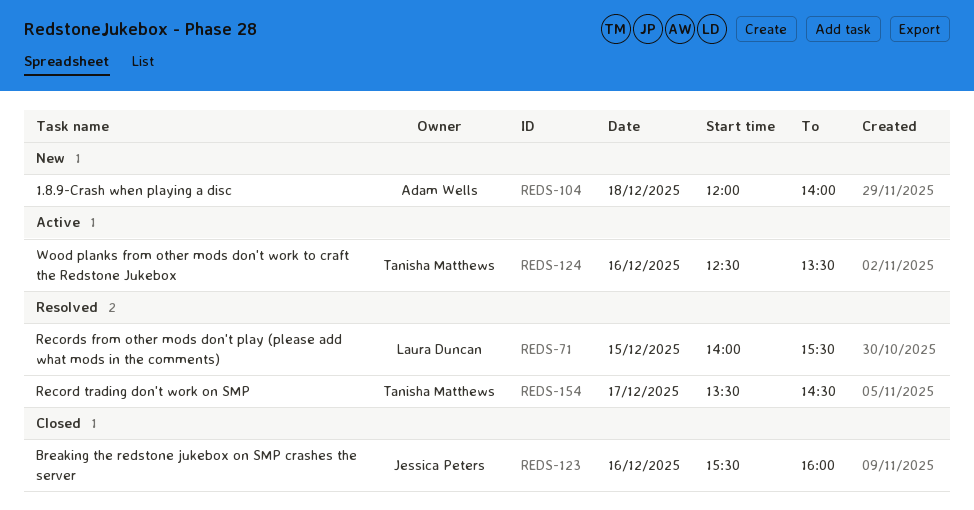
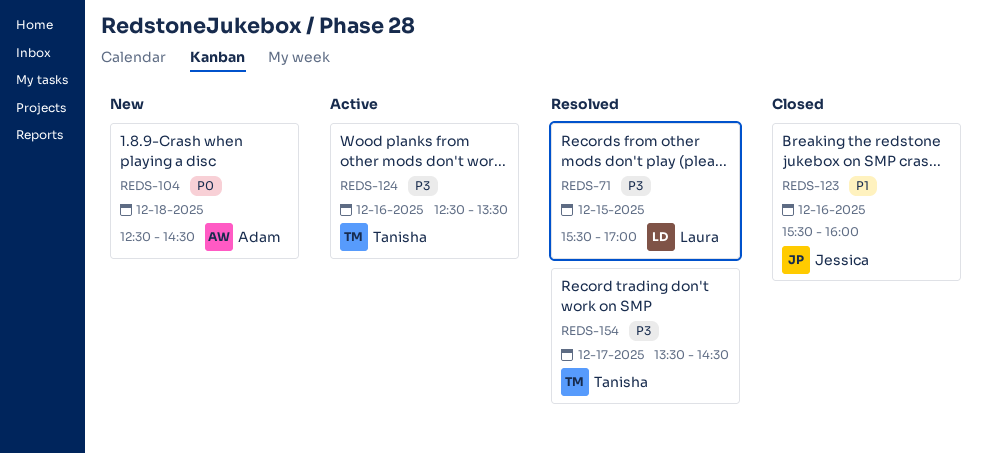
REDS-71, begins: 14:00 -> 15:30
REDS-71, ends: 15:30 -> 17:00
REDS-104, begins: 12:00 -> 12:30
REDS-104, ends: 14:00 -> 14:30

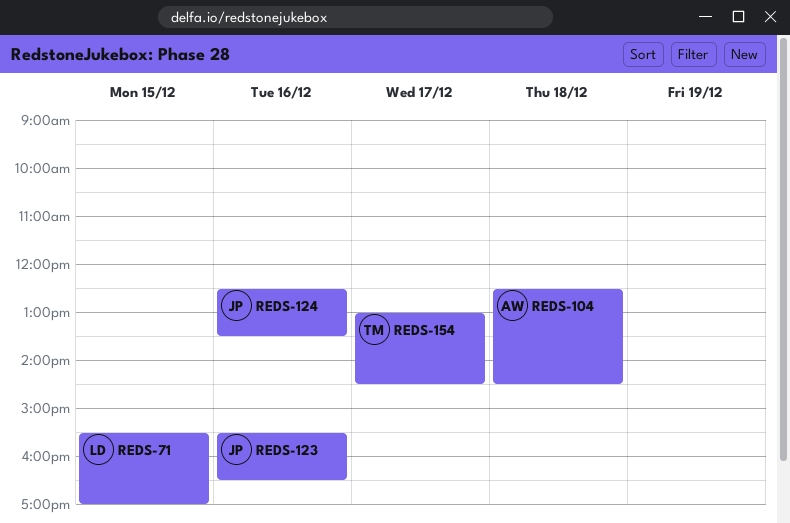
REDS-123, ends: 16:00 -> 16:30
REDS-124, owner: Tanisha -> Jessica
REDS-154, begins: 13:30 -> 13:00

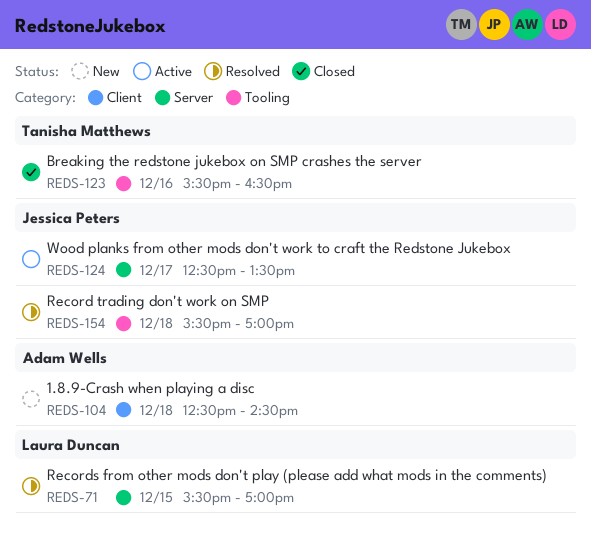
REDS-123, owner: Jessica Peters -> Tanisha Matthews
REDS-124, day: Dec 16 -> Dec 17
REDS-154, owner: Tanisha Matthews -> Jessica Peters
REDS-154, day: Dec 17 -> Dec 18
REDS-154, begins: 13:00 -> 15:30
REDS-154, ends: 14:30 -> 17:00

